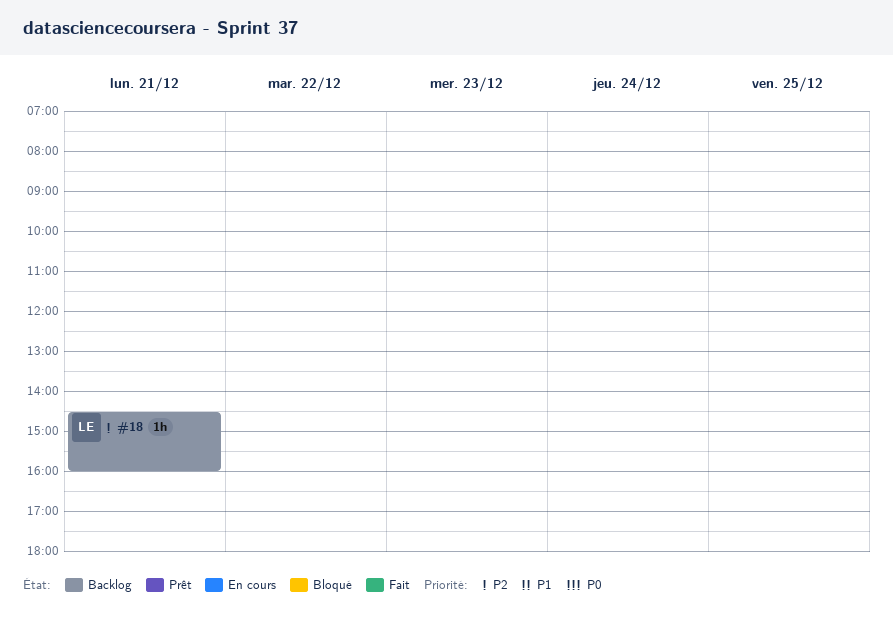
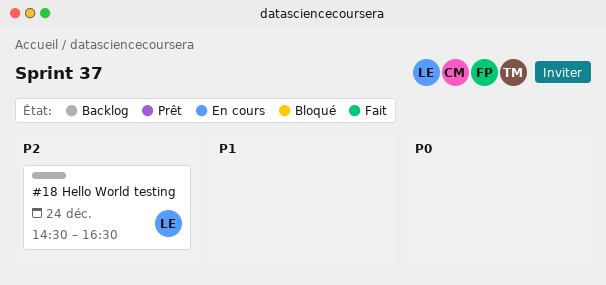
#18, day: Dec 21 -> Dec 24
#18, ends: 16:00 -> 16:30

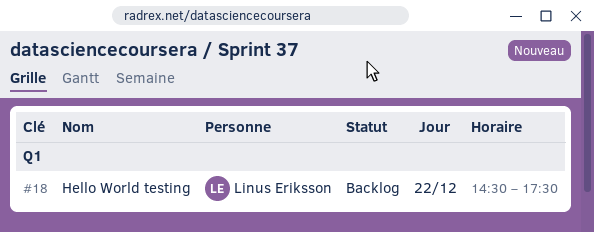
#18, day: Dec 24 -> Dec 22
#18, ends: 16:30 -> 17:30

